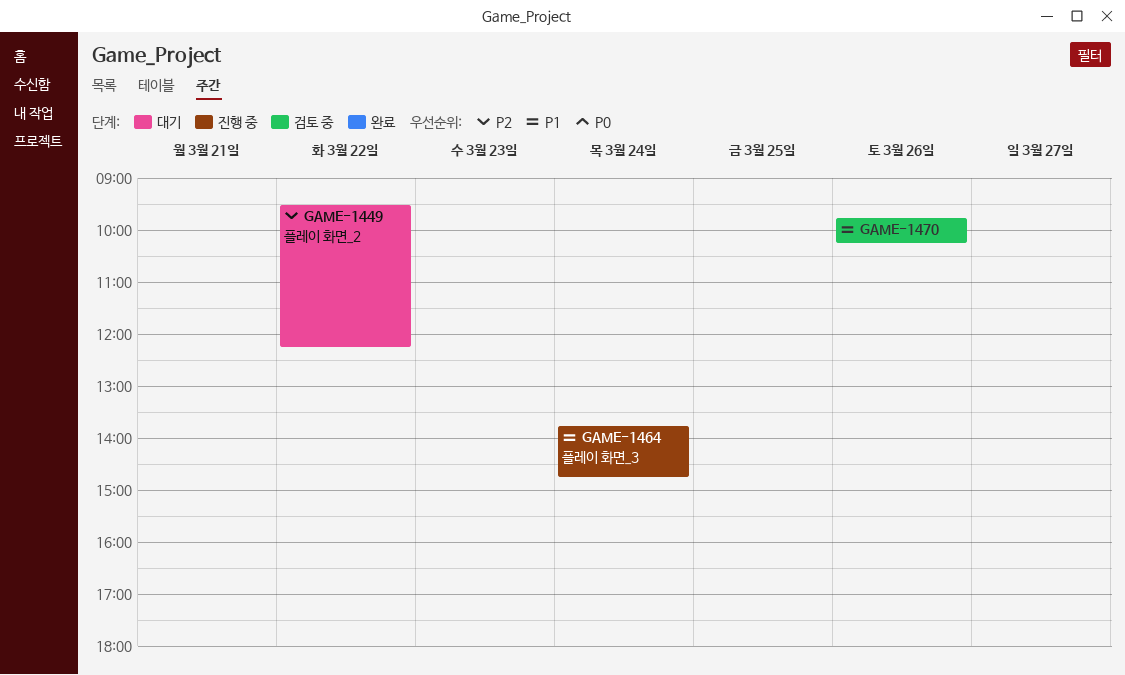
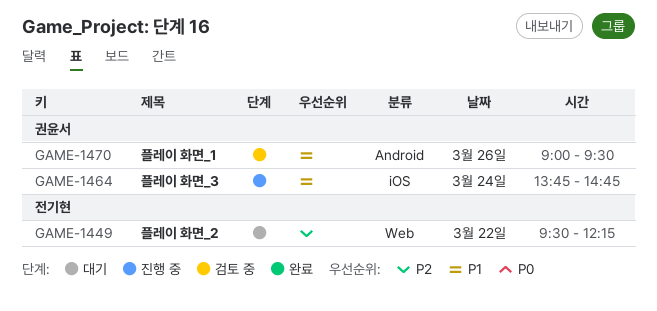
GAME-1470, begins: 09:45 -> 09:00
GAME-1470, ends: 10:15 -> 09:30

